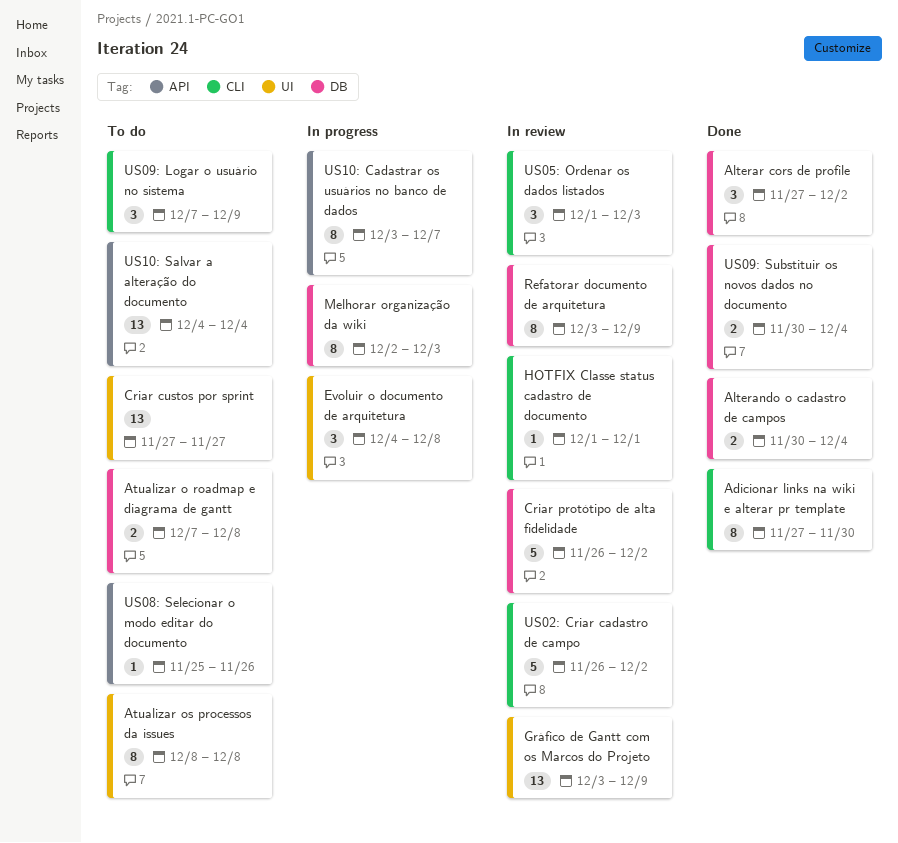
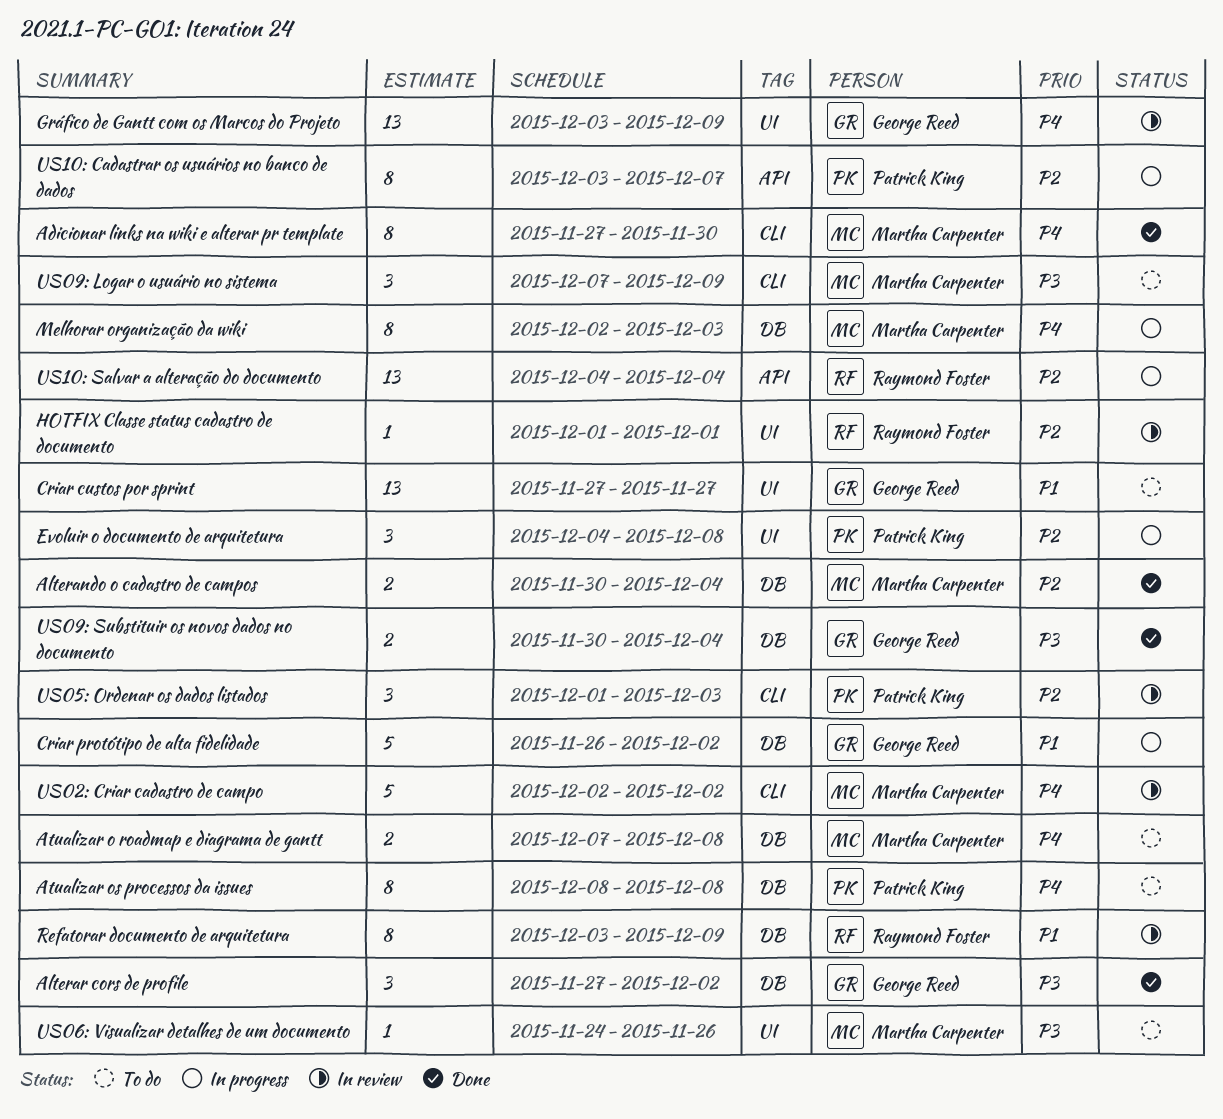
Atualizar os processos da issues, label: UI -> DB
Criar protótipo de alta fidelidade, status: In review -> In progress
HOTFIX Classe status cadastro de documento, label: CLI -> UI
US02: Criar cadastro de campo, start: Nov 26 -> Dec 2
US06: Visualizar detalhes de um documento: none -> present
US08: Selecionar o modo editar do documento: present -> none
US10: Salvar a alteração do documento, status: To do -> In progress

